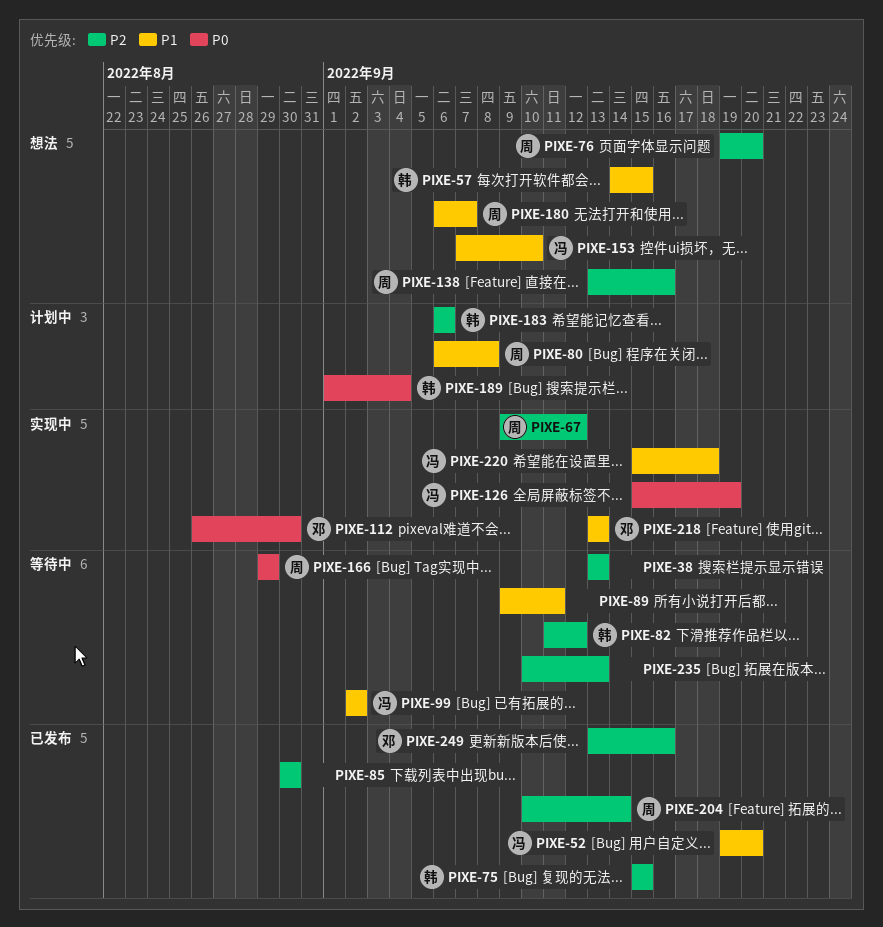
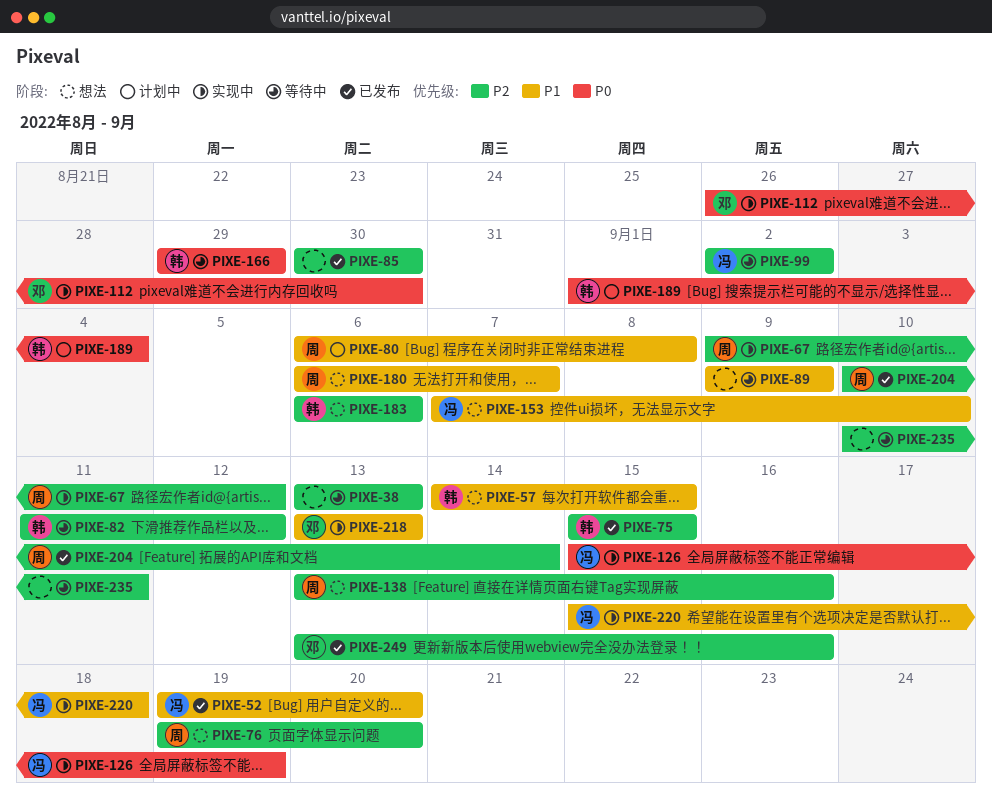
PIXE-89, due: Sep 11 -> Sep 9
PIXE-99, priority: P1 -> P2
PIXE-166, owner: 周 -> 韩
PIXE-183, status: 计划中 -> 想法
PIXE-235, due: Sep 13 -> Sep 11

